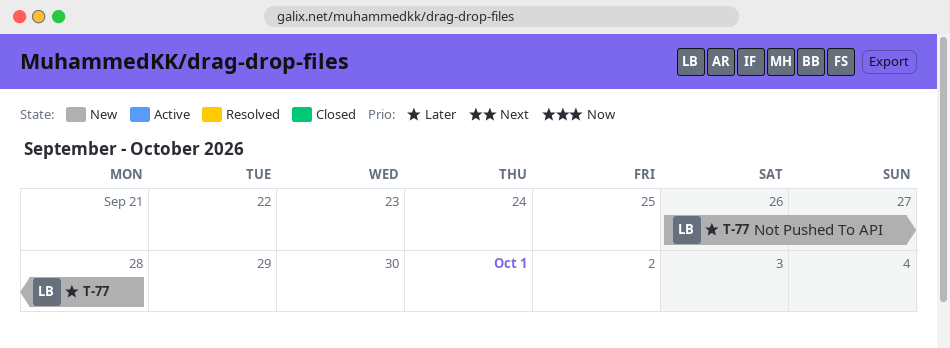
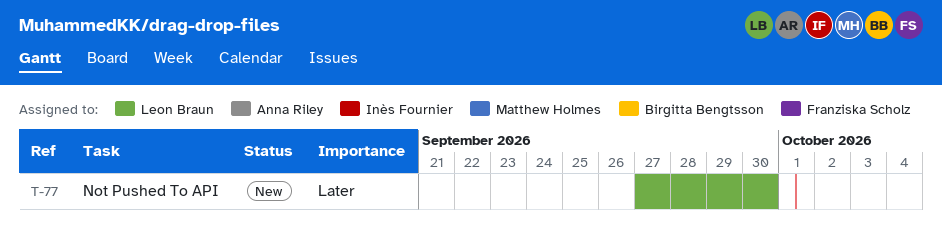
T-77, start: Sep 26 -> Sep 27
T-77, due: Sep 28 -> Sep 30

